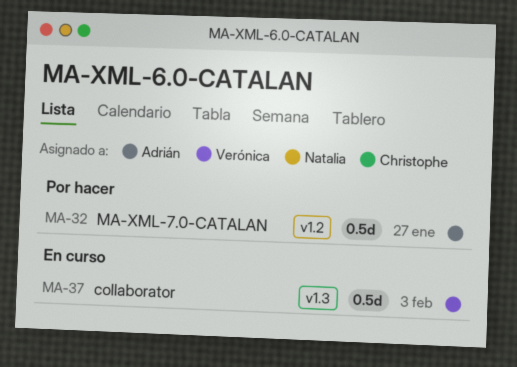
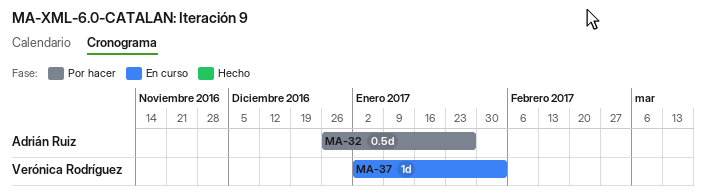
MA-37, estimate: 0.5d -> 1d

